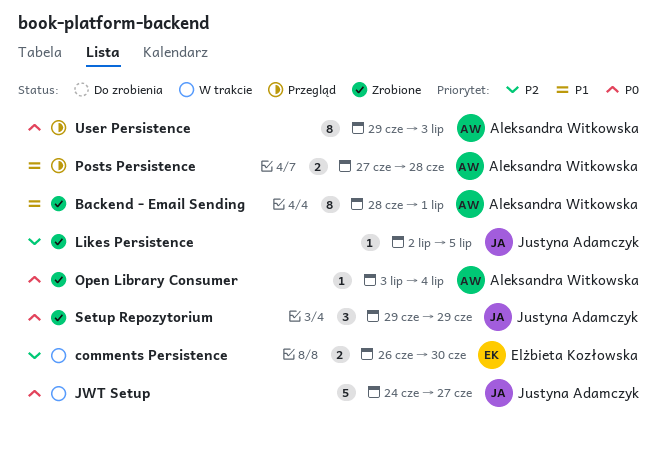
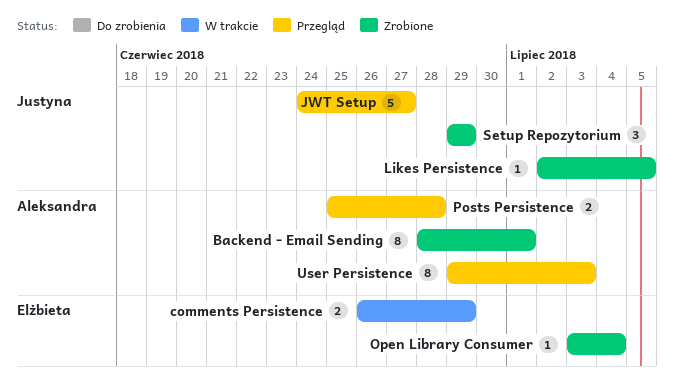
comments Persistence, due: Jun 30 -> Jun 29
JWT Setup, status: W trakcie -> Przegląd
Open Library Consumer, owner: Aleksandra Witkowska -> Elżbieta Kozłowska
Posts Persistence, start: Jun 27 -> Jun 25

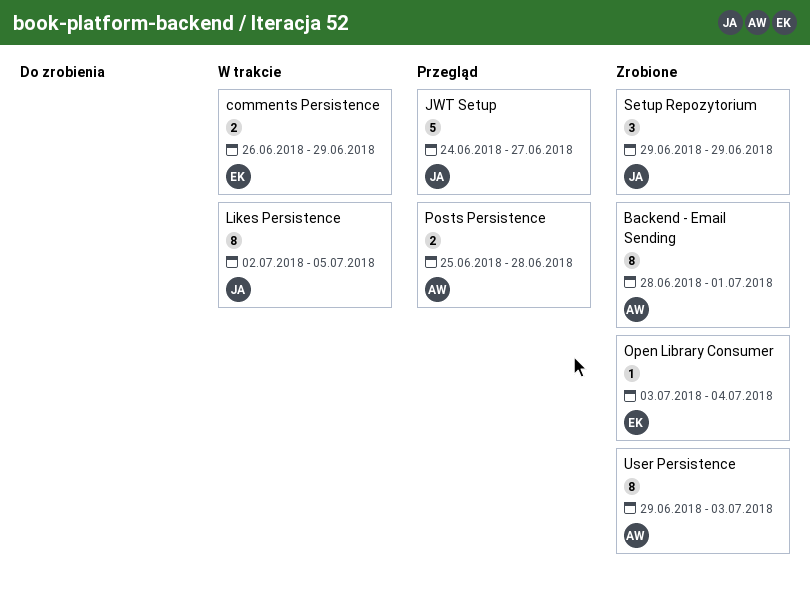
Likes Persistence, status: Zrobione -> W trakcie
Likes Persistence, estimate: 1 -> 8
User Persistence, status: Przegląd -> Zrobione

